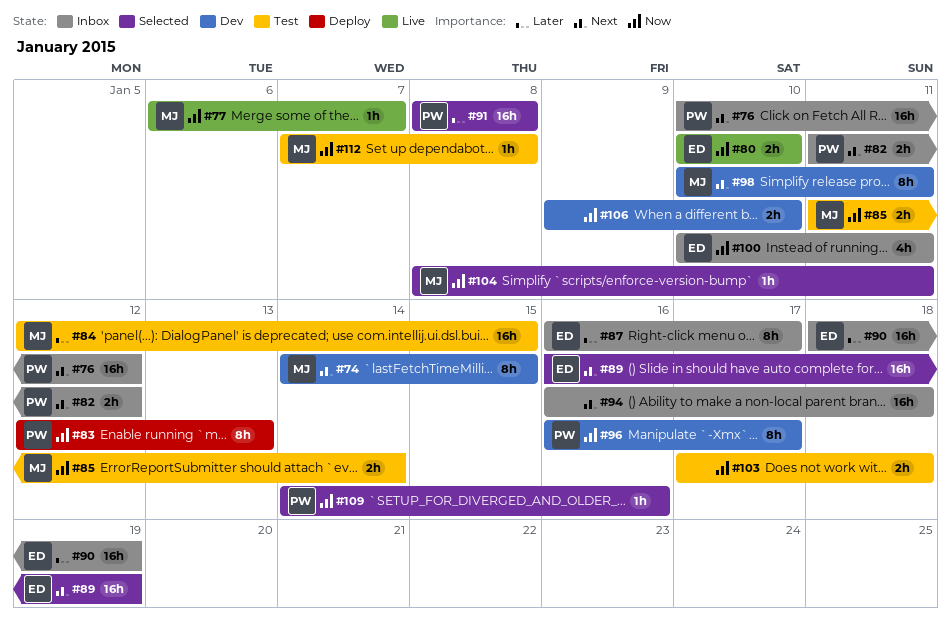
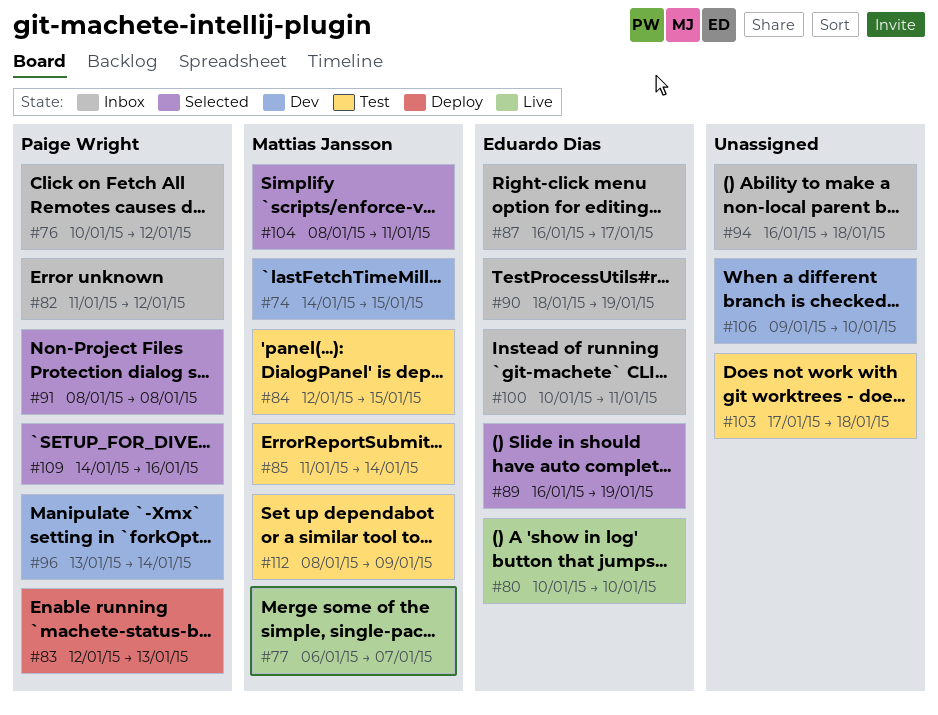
#96, start: Jan 16 -> Jan 13
#96, due: Jan 17 -> Jan 14
#98: present -> none
#112, start: Jan 7 -> Jan 8
#112, due: Jan 8 -> Jan 9

